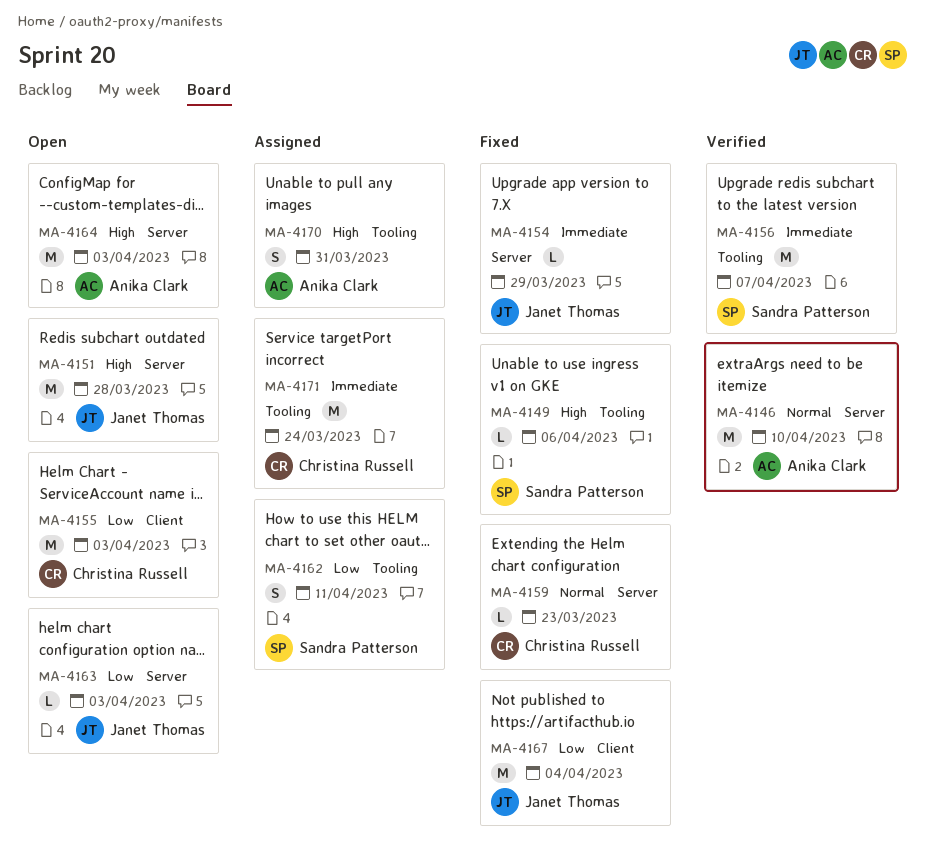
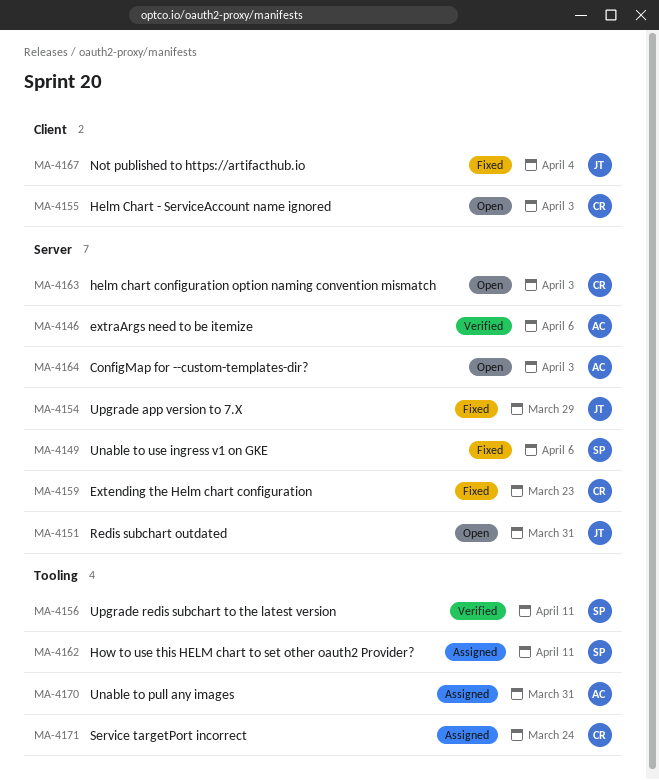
MA-4146, due: Apr 10 -> Apr 6
MA-4149, label: Tooling -> Server
MA-4151, due: Mar 28 -> Mar 31
MA-4156, due: Apr 7 -> Apr 11
MA-4163, owner: Janet Thomas -> Christina Russell

